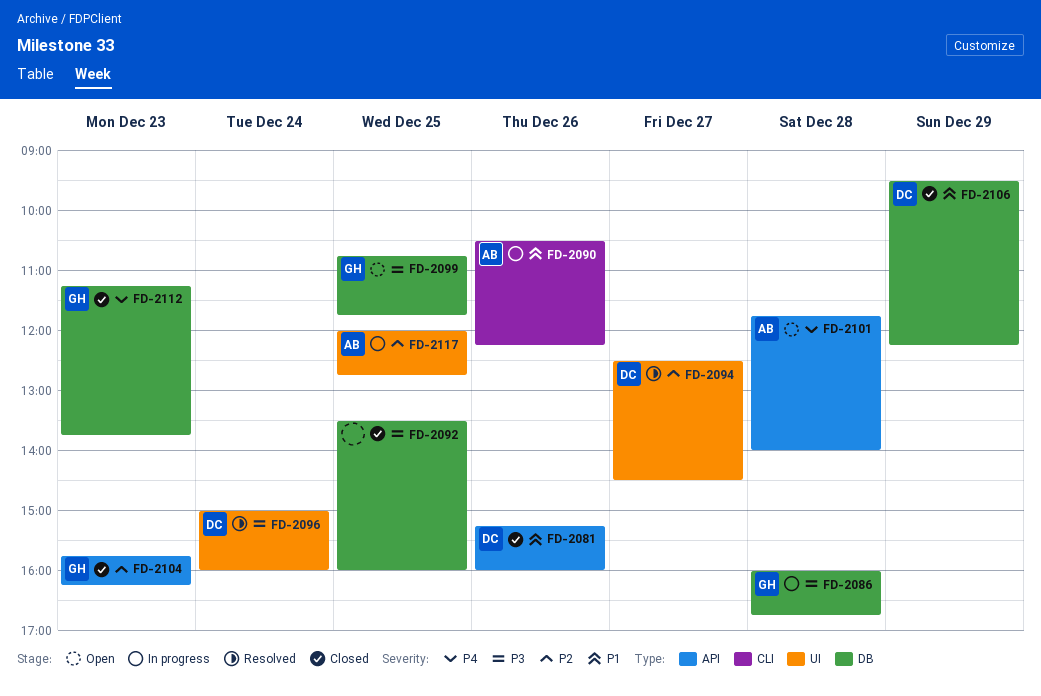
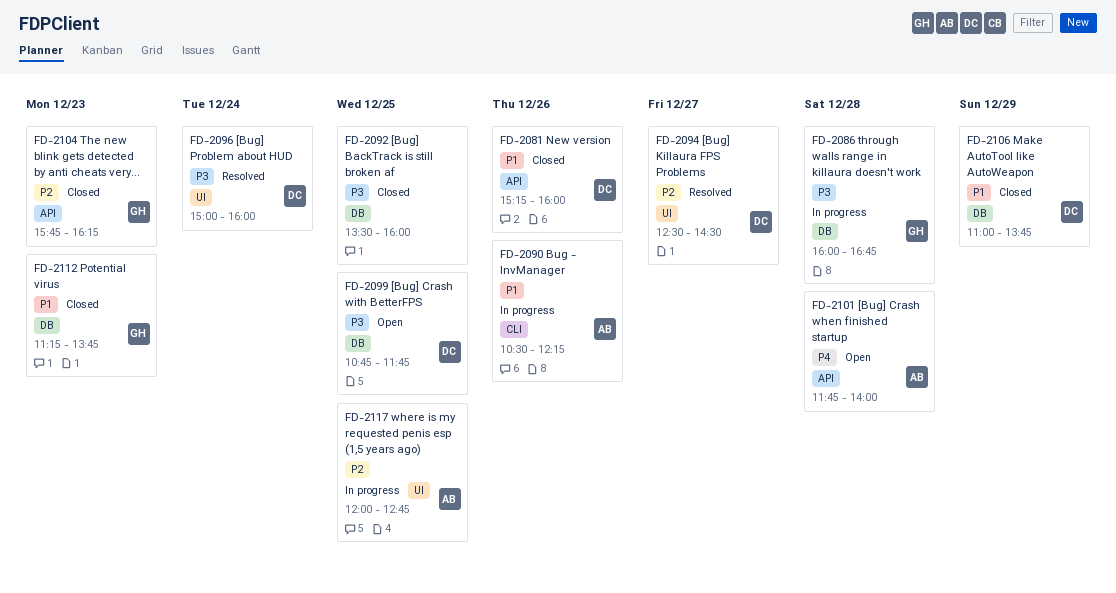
FD-2099, owner: GH -> DC
FD-2106, begins: 09:30 -> 11:00
FD-2106, ends: 12:15 -> 13:45
FD-2112, priority: P4 -> P1

